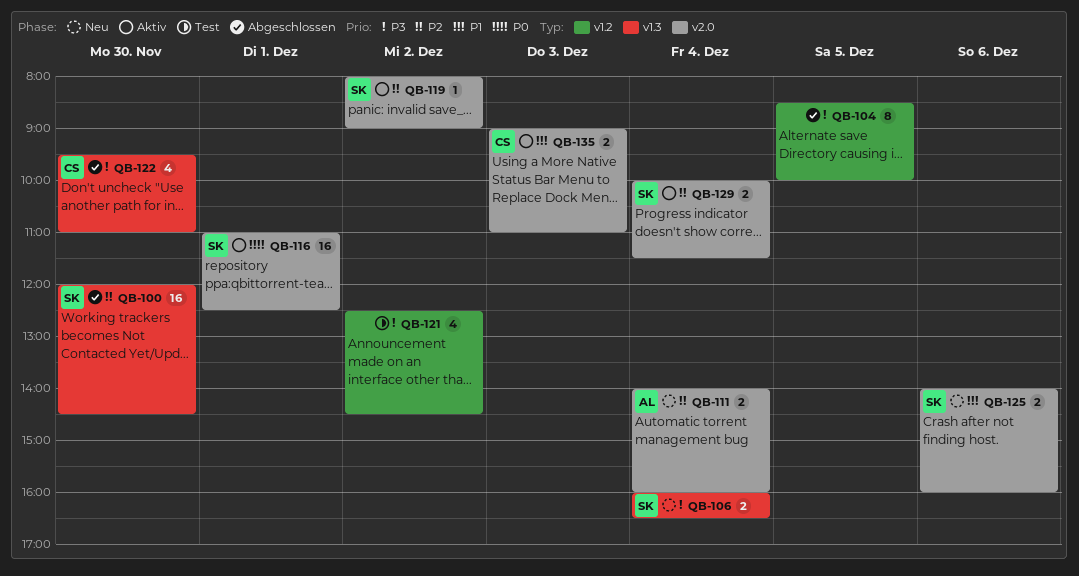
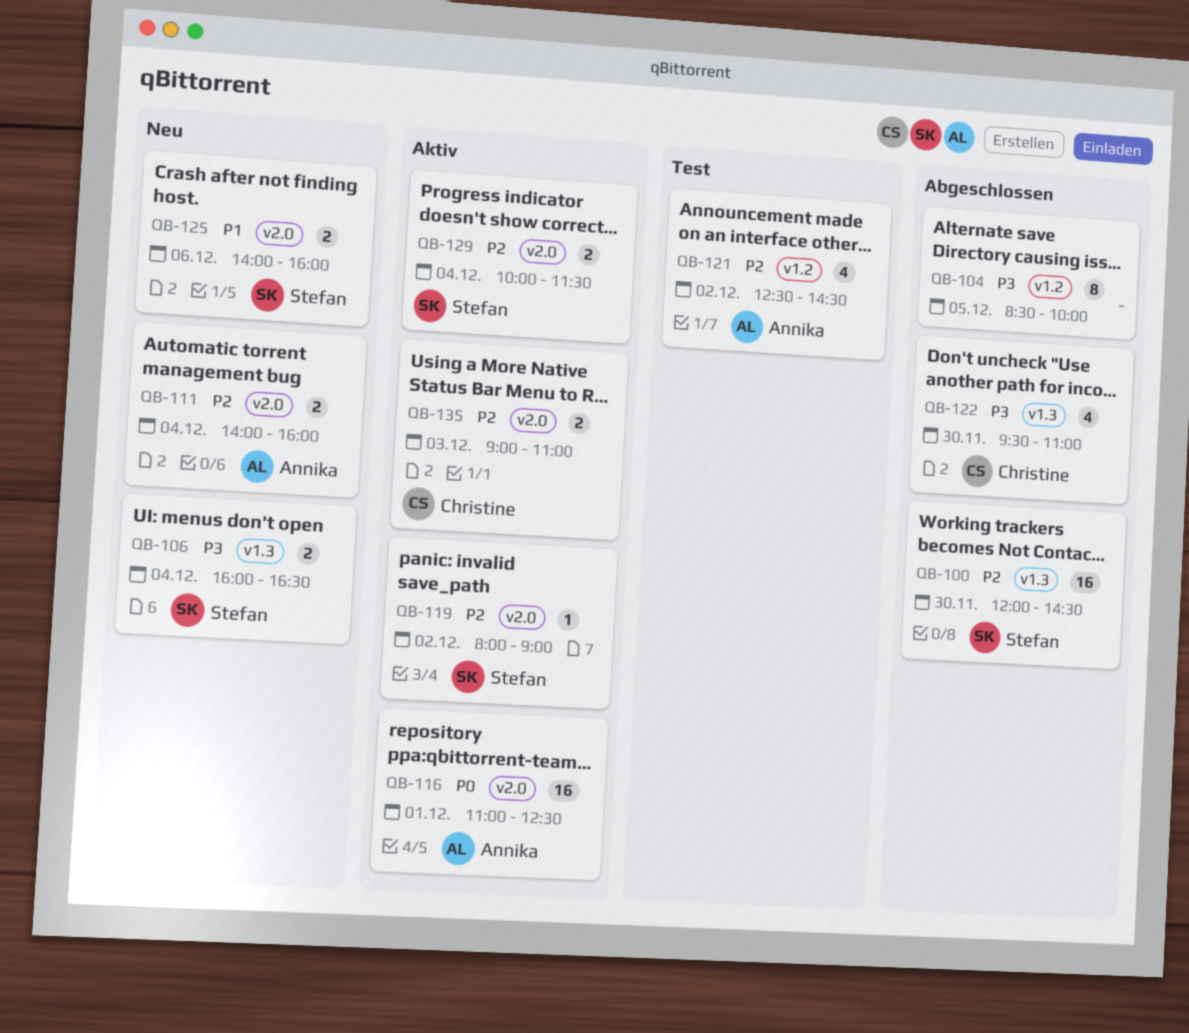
QB-116, owner: Stefan -> Annika
QB-121, owner: none -> Annika
QB-121, priority: P3 -> P2
QB-135, priority: P1 -> P2

